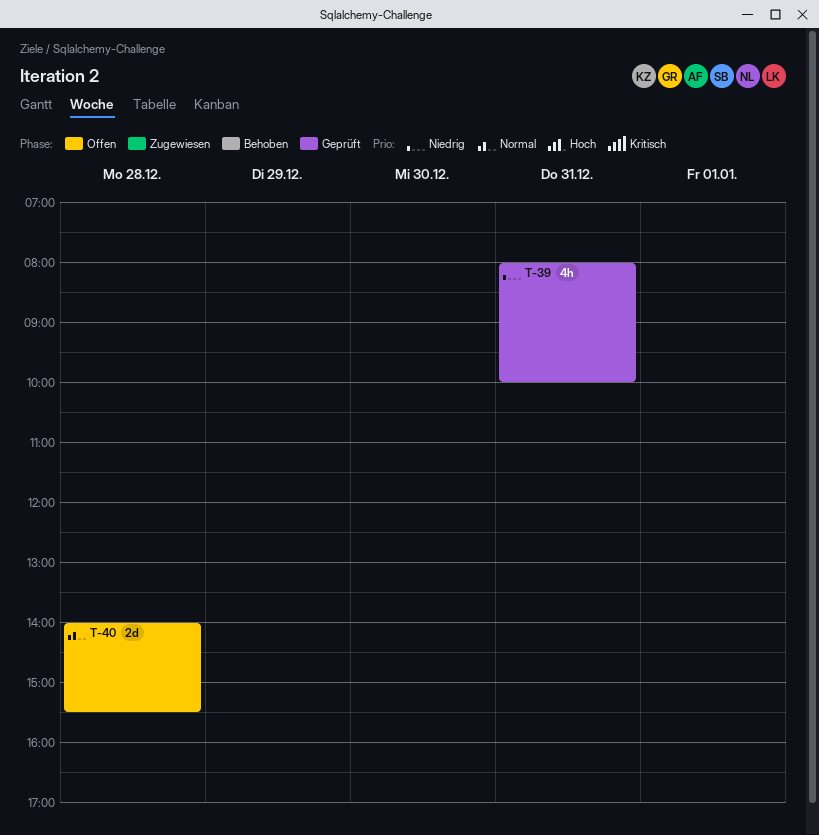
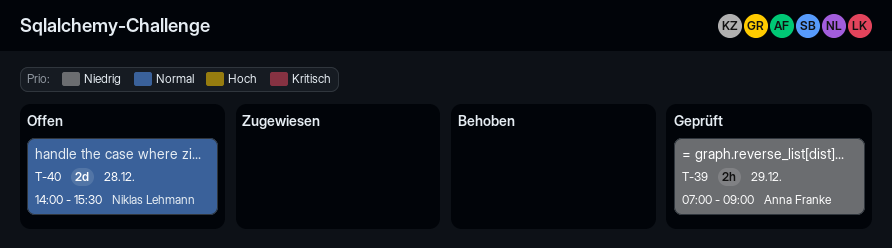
T-39, estimate: 4h -> 2h
T-39, day: Dec 31 -> Dec 29
T-39, begins: 08:00 -> 07:00
T-39, ends: 10:00 -> 09:00

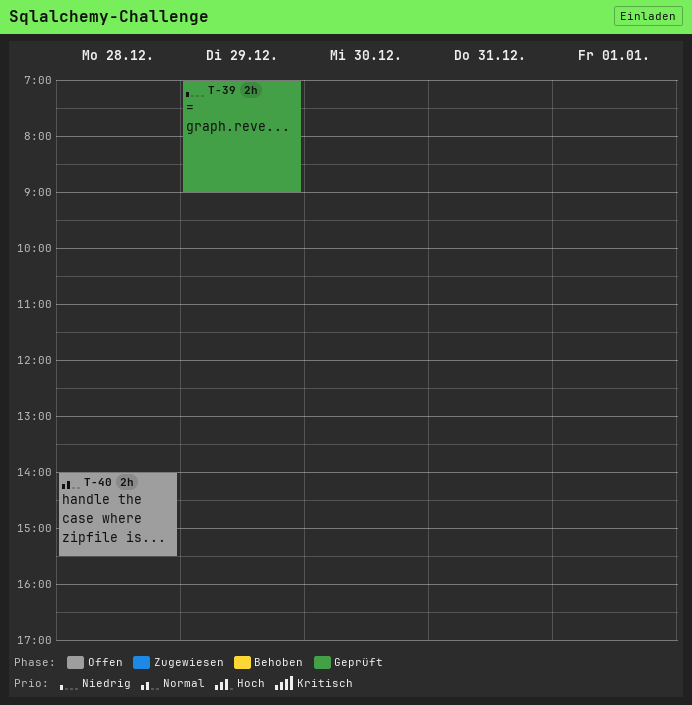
T-40, estimate: 2d -> 2h

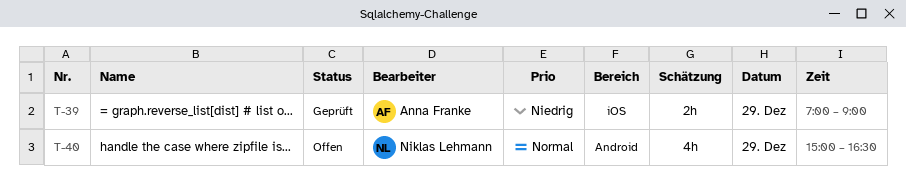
T-40, estimate: 2h -> 4h
T-40, day: Dec 28 -> Dec 29
T-40, begins: 14:00 -> 15:00
T-40, ends: 15:30 -> 16:30

